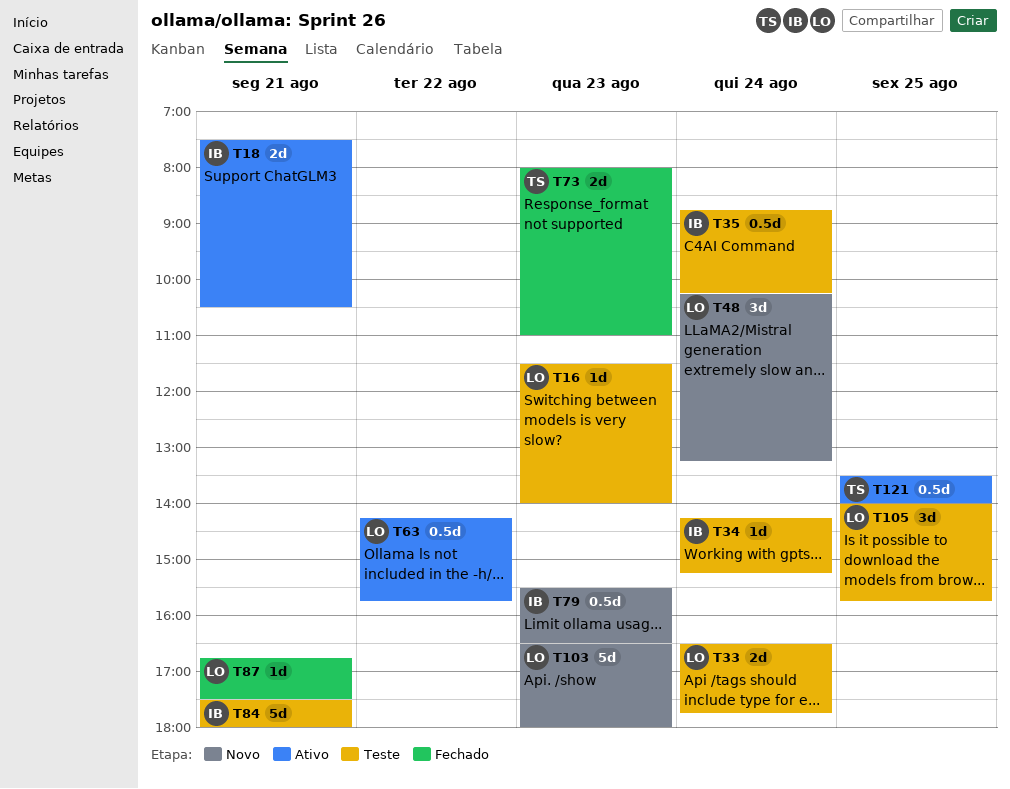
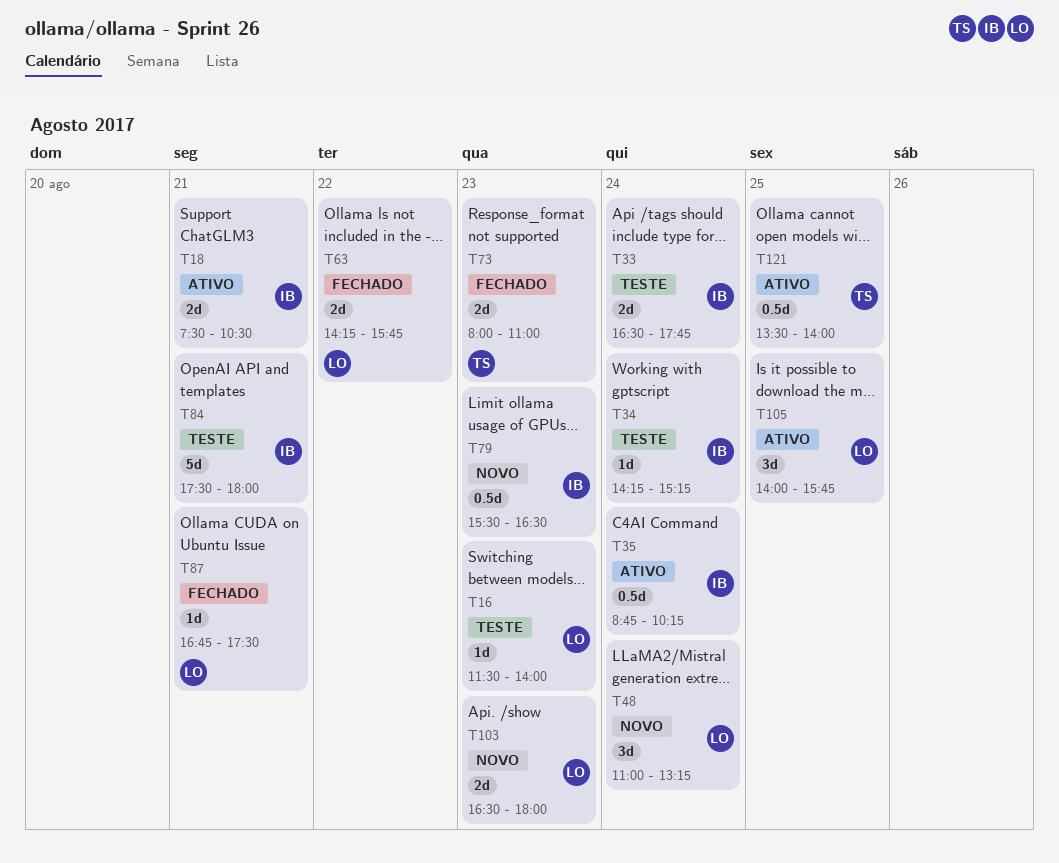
T33, owner: LO -> IB
T35, status: Teste -> Ativo
T48, begins: 10:15 -> 11:00
T63, status: Ativo -> Fechado
T63, estimate: 0.5d -> 2d
T103, estimate: 5d -> 2d
T105, status: Teste -> Ativo

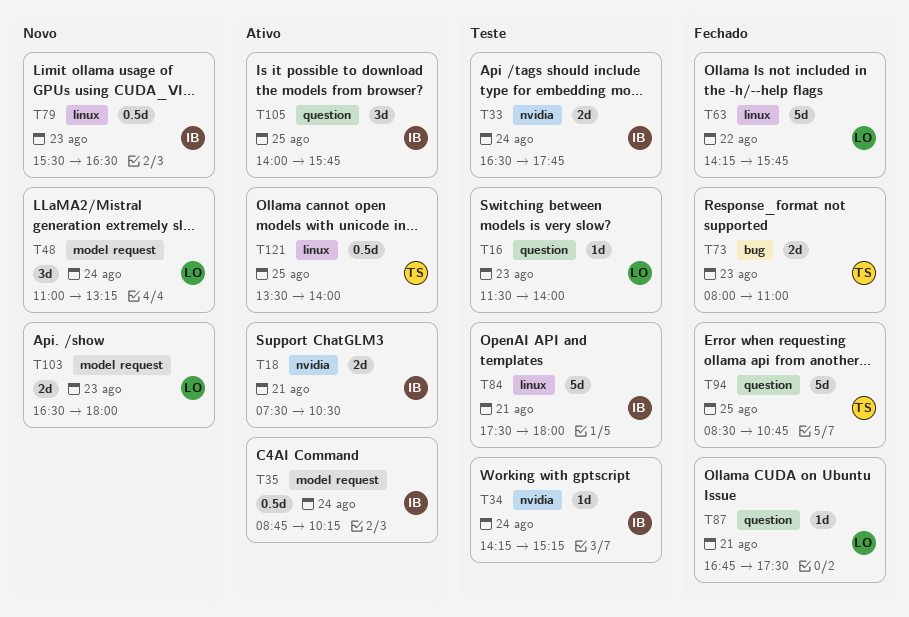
T63, estimate: 2d -> 5d
T94: none -> present
T105, owner: LO -> IB

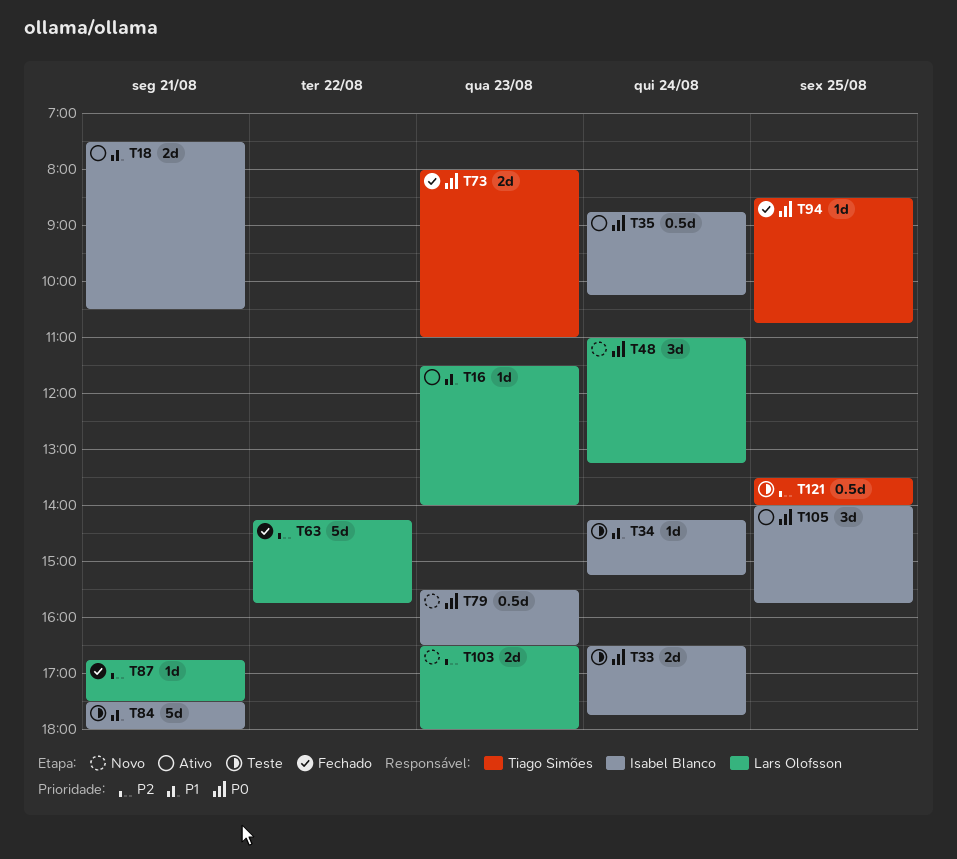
T16, status: Teste -> Ativo
T94, estimate: 5d -> 1d
T121, status: Ativo -> Teste

